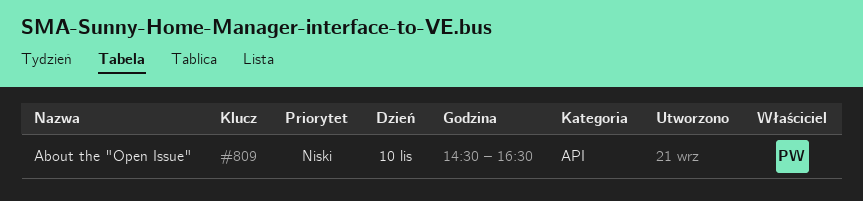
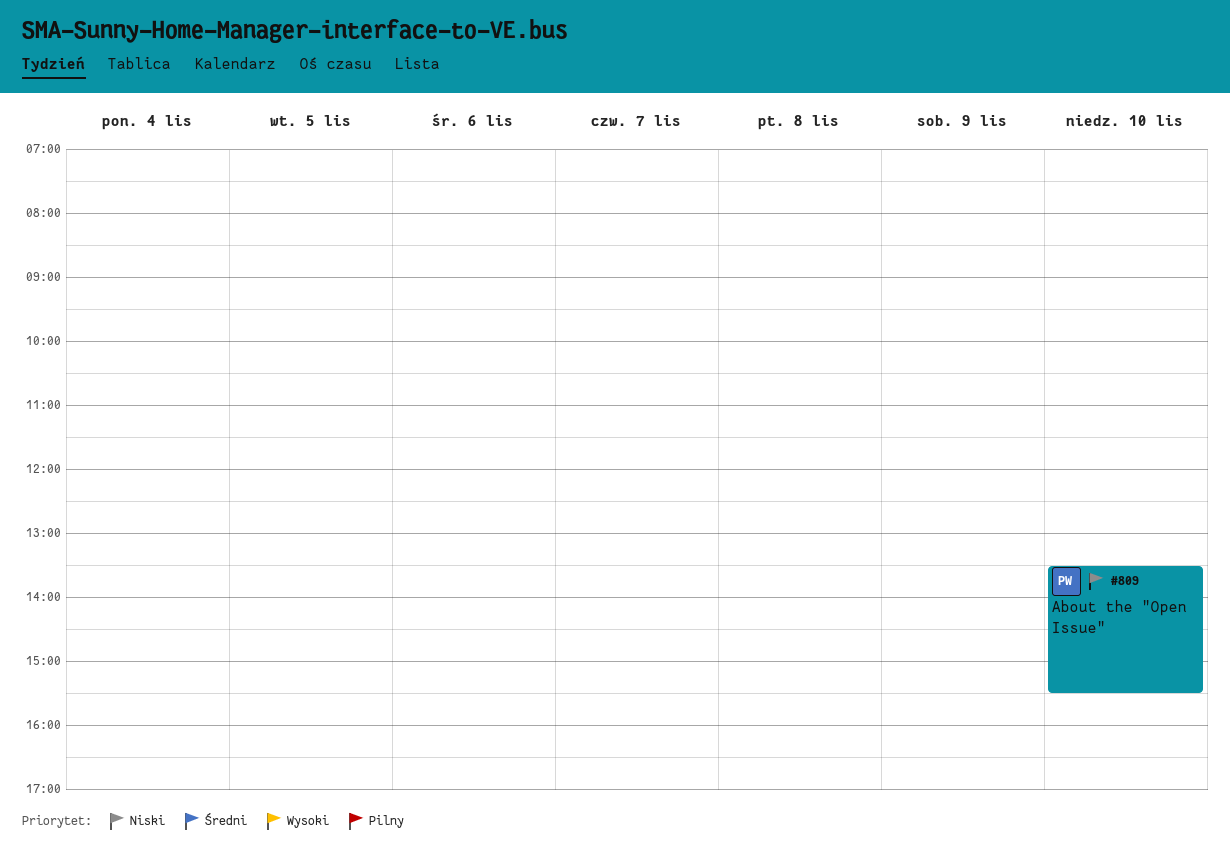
#809, begins: 14:30 -> 13:30
#809, ends: 16:30 -> 15:30

